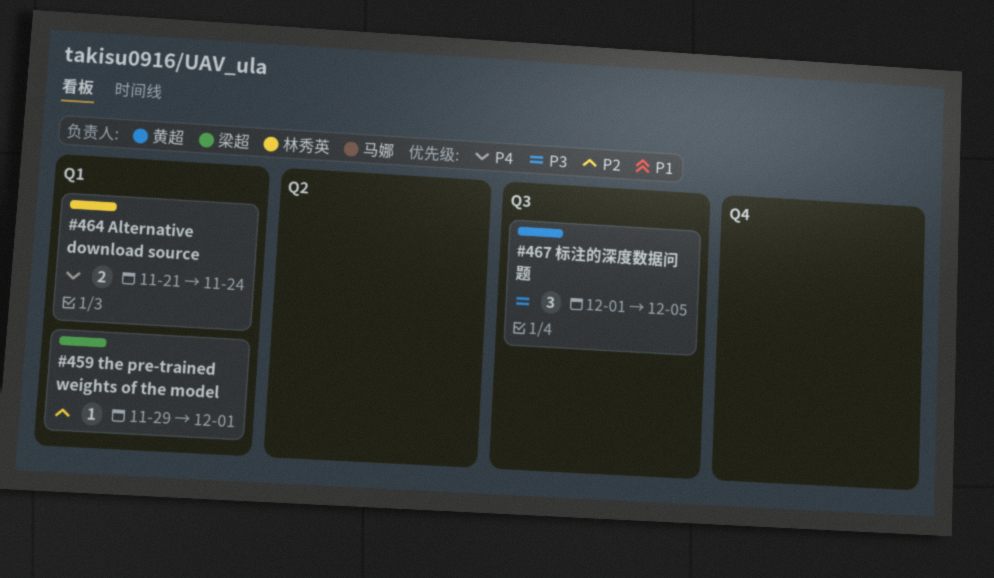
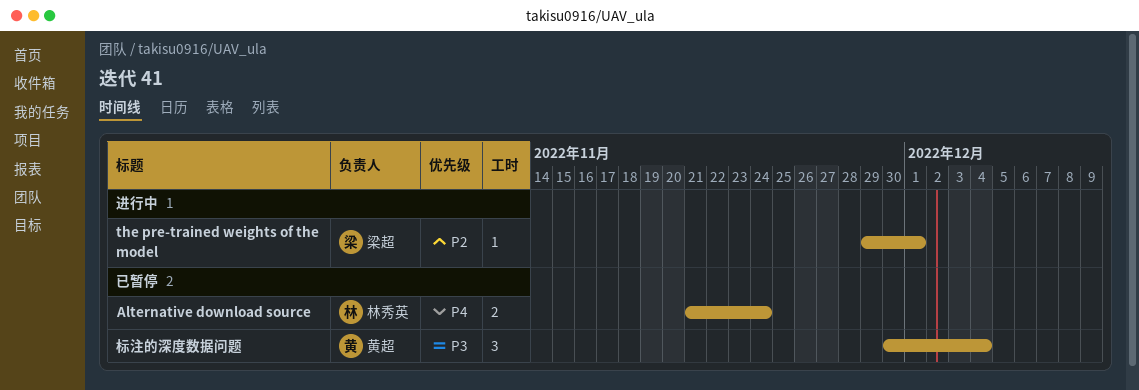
标注的深度数据问题, start: Dec 1 -> Nov 30
标注的深度数据问题, due: Dec 5 -> Dec 4

